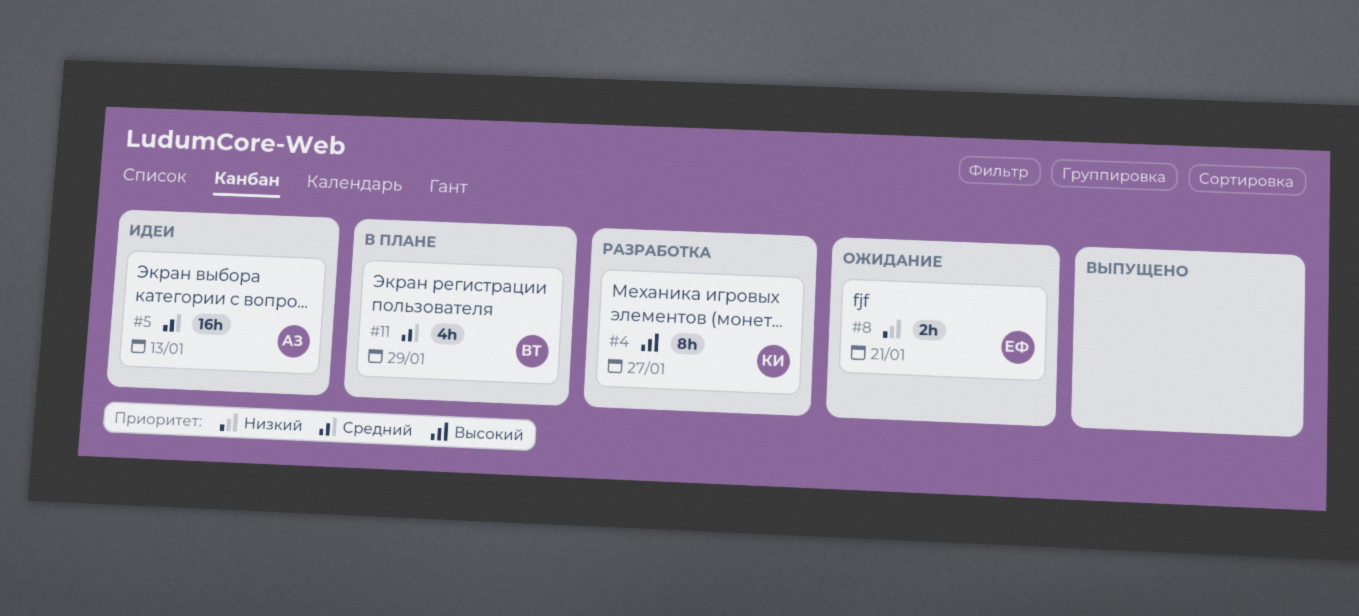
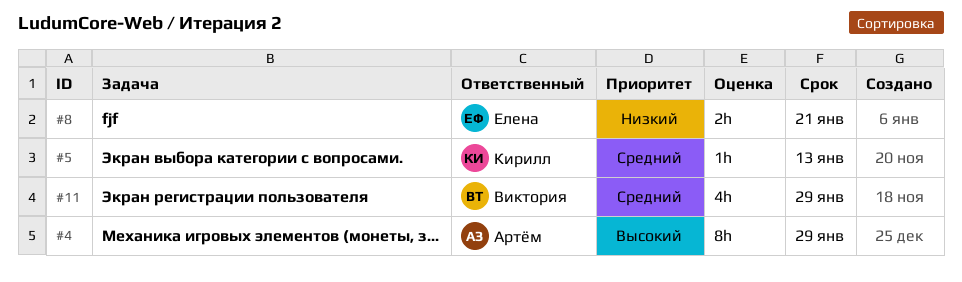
#4, owner: Кирилл -> Артём
#4, due: Jan 27 -> Jan 29
#5, owner: Артём -> Кирилл
#5, estimate: 16h -> 1h

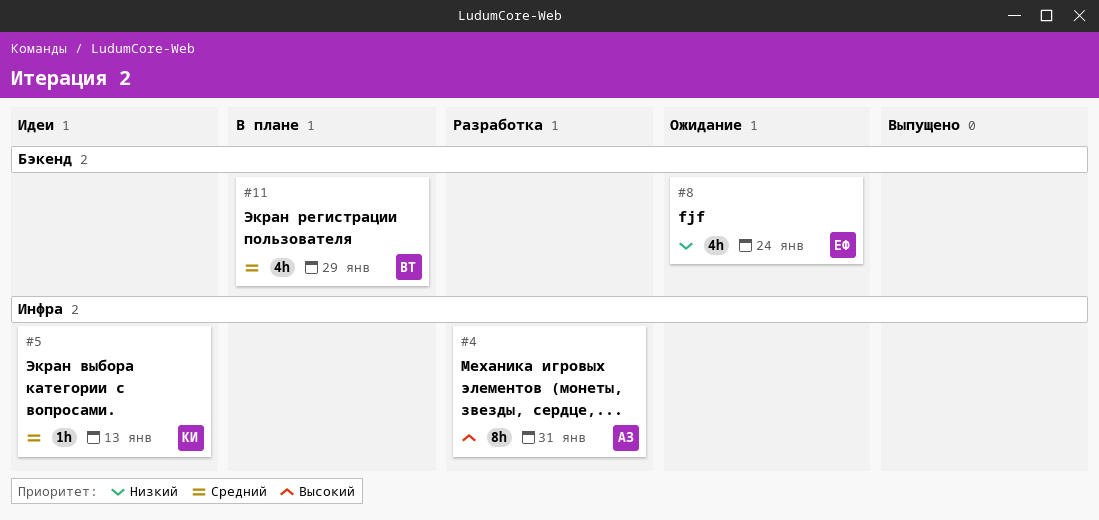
#4, due: Jan 29 -> Jan 31
#8, estimate: 2h -> 4h
#8, due: Jan 21 -> Jan 24

